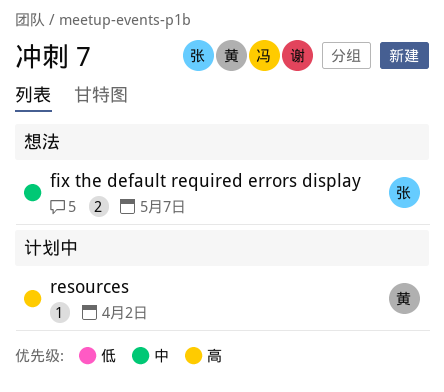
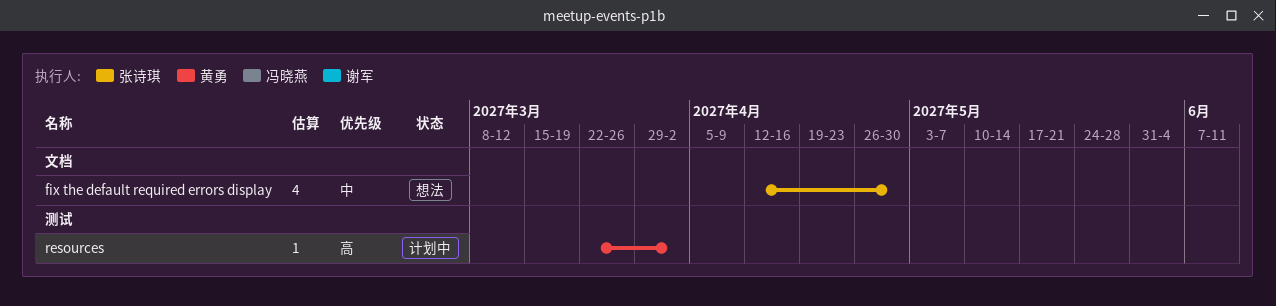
fix the default required errors display, estimate: 2 -> 4
fix the default required errors display, due: May 7 -> Apr 30

